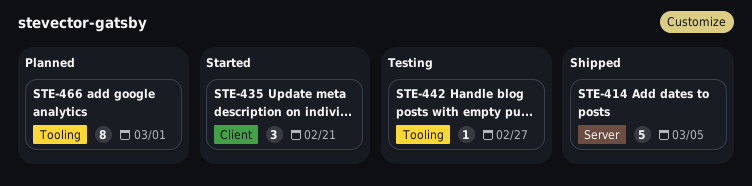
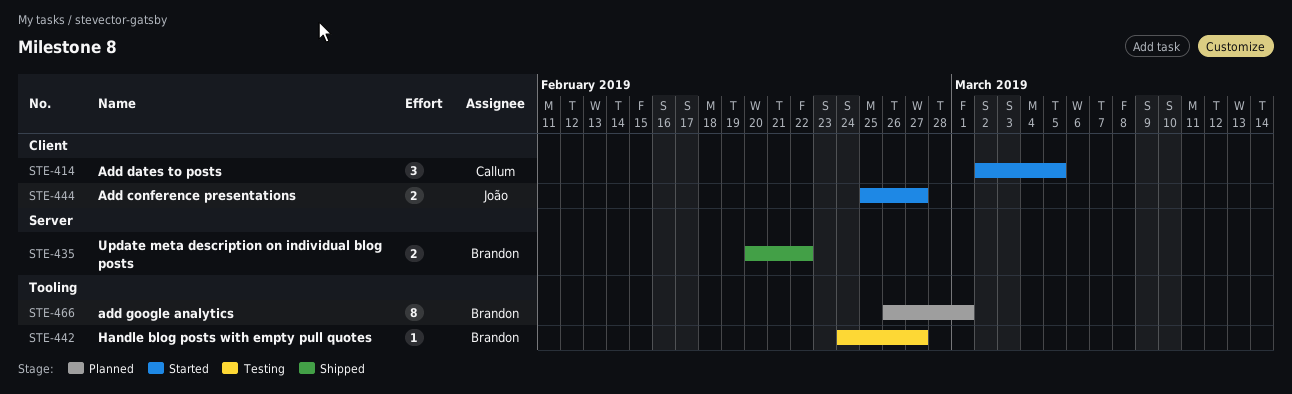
STE-414, status: Shipped -> Started
STE-414, label: Server -> Client
STE-414, estimate: 5 -> 3
STE-435, status: Started -> Shipped
STE-435, label: Client -> Server
STE-435, estimate: 3 -> 2
STE-435, due: Feb 21 -> Feb 22
STE-444: none -> present

